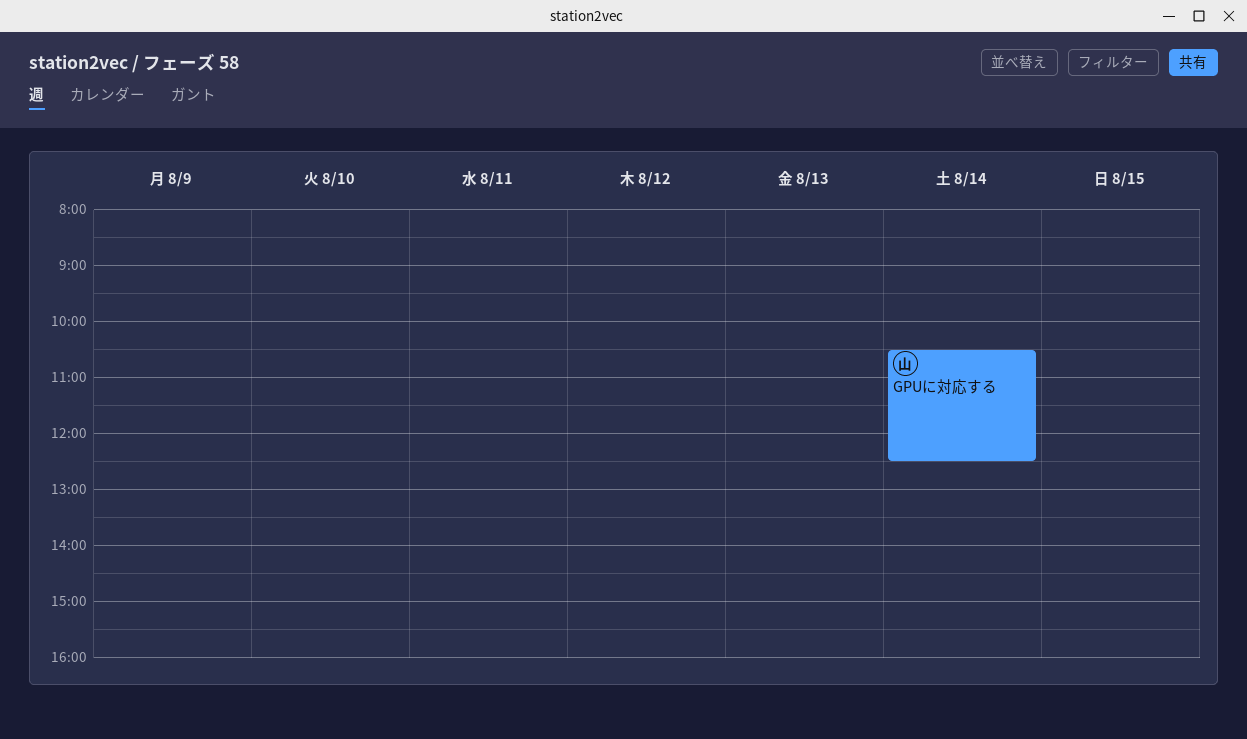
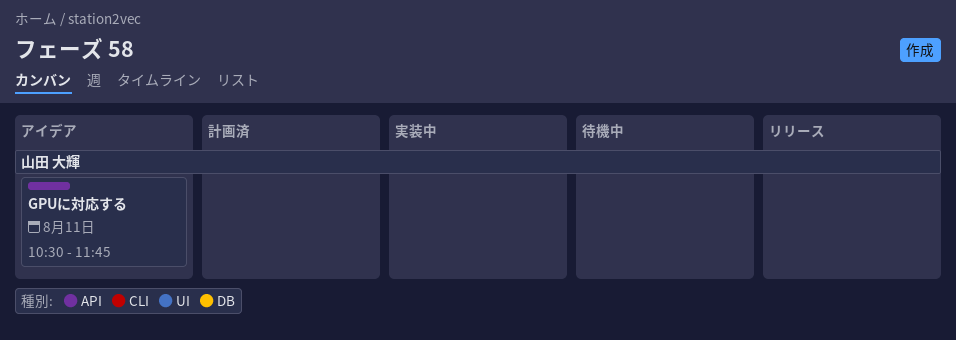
GPUに対応する, day: Aug 14 -> Aug 11
GPUに対応する, ends: 12:30 -> 11:45

